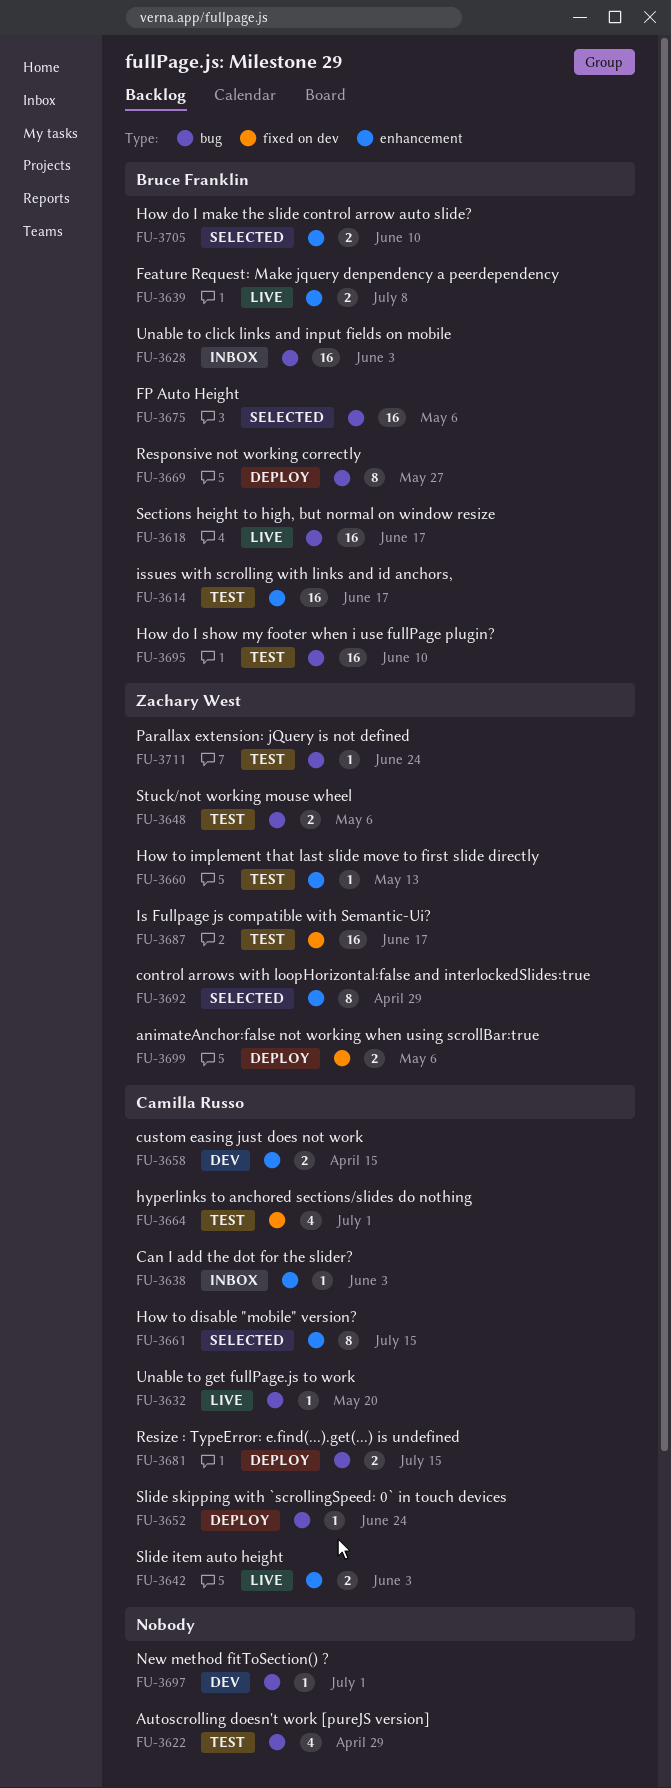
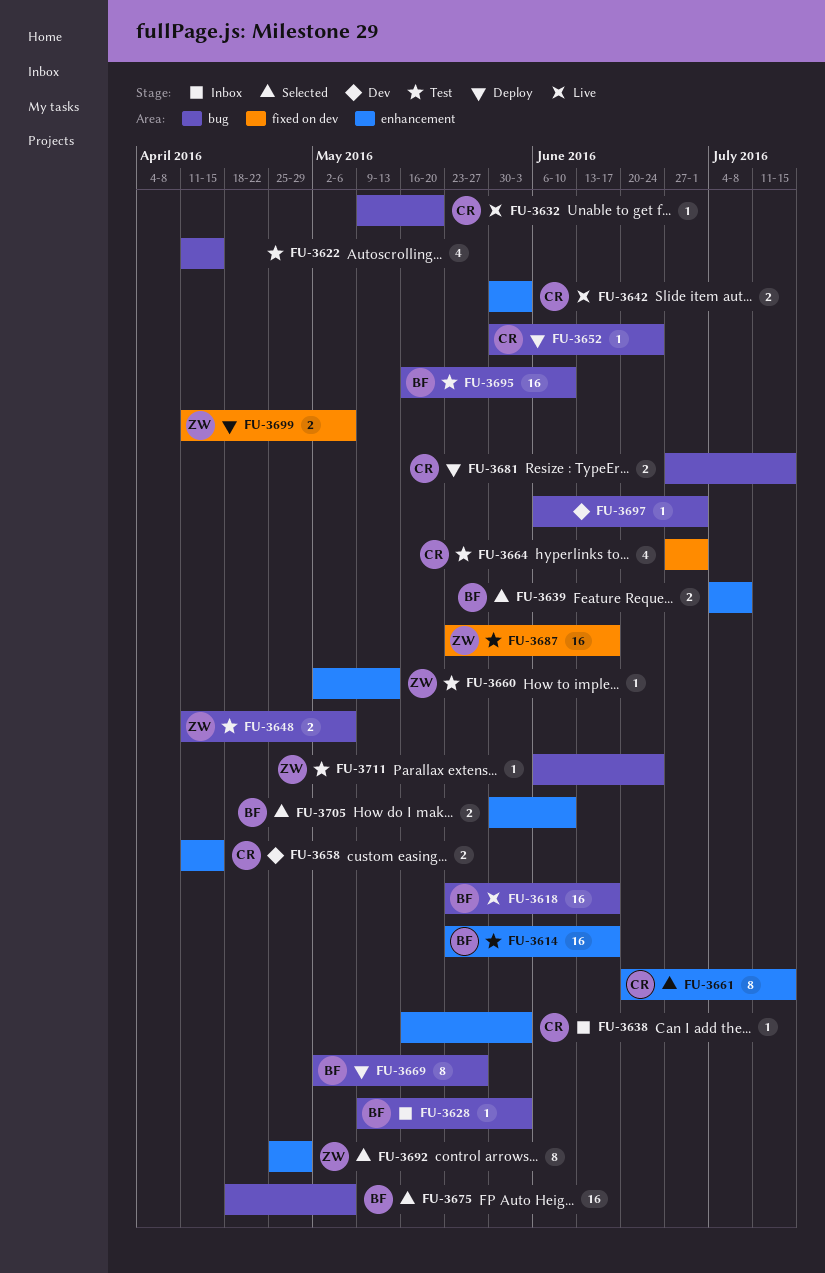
FU-3622, due: Apr 29 -> Apr 15
FU-3628, estimate: 16 -> 1
FU-3639, status: Live -> Selected

